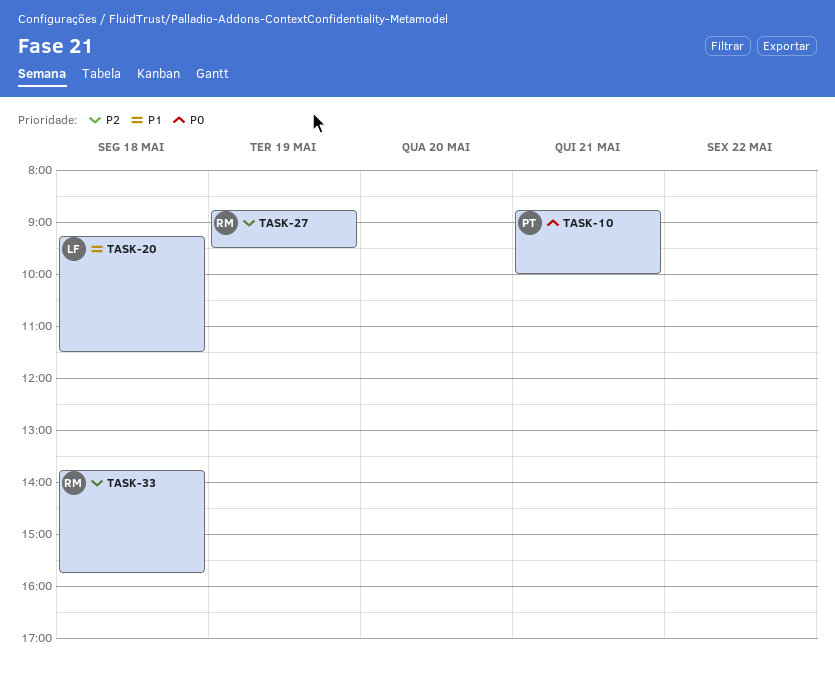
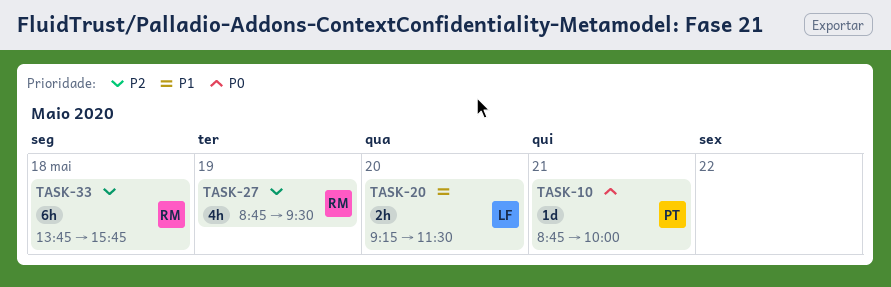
TASK-20, day: May 18 -> May 20

